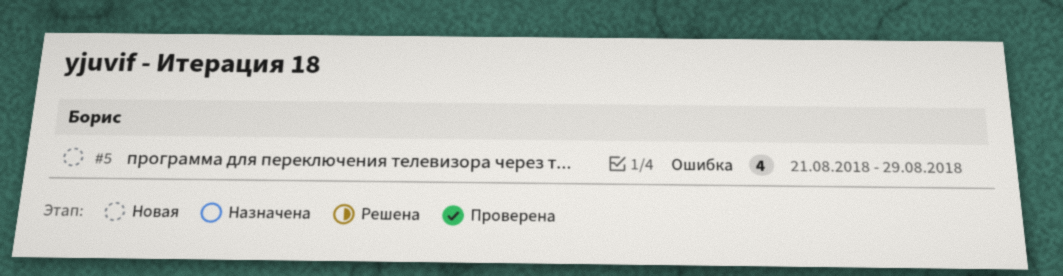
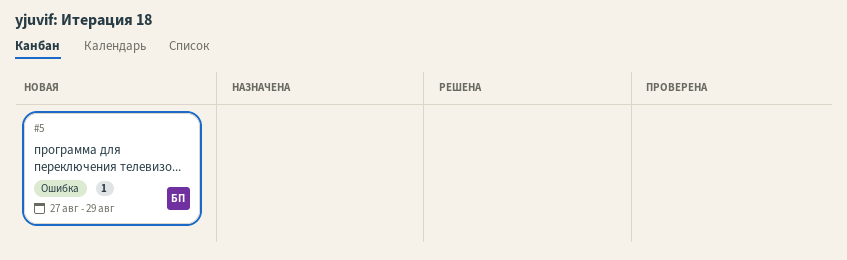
#5, estimate: 4 -> 1
#5, start: Aug 21 -> Aug 27

